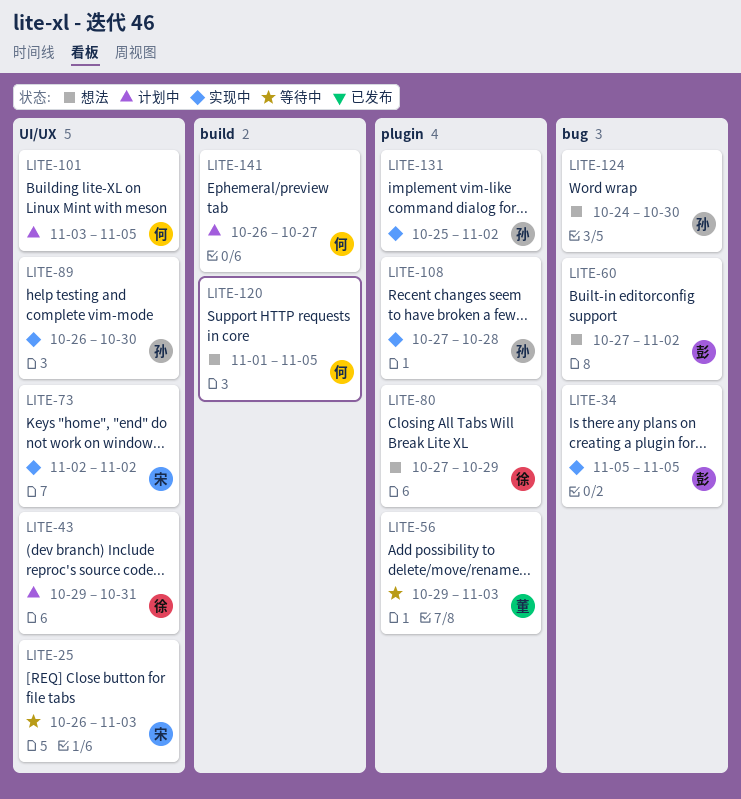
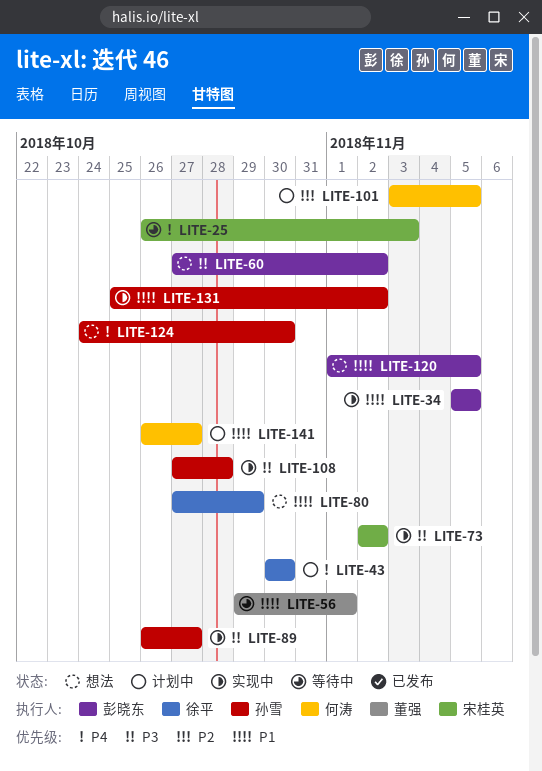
LITE-43, start: Oct 29 -> Oct 30
LITE-43, due: Oct 31 -> Oct 30
LITE-56, due: Nov 3 -> Nov 1
LITE-89, due: Oct 30 -> Oct 27
LITE-120, owner: 何涛 -> 彭晓东

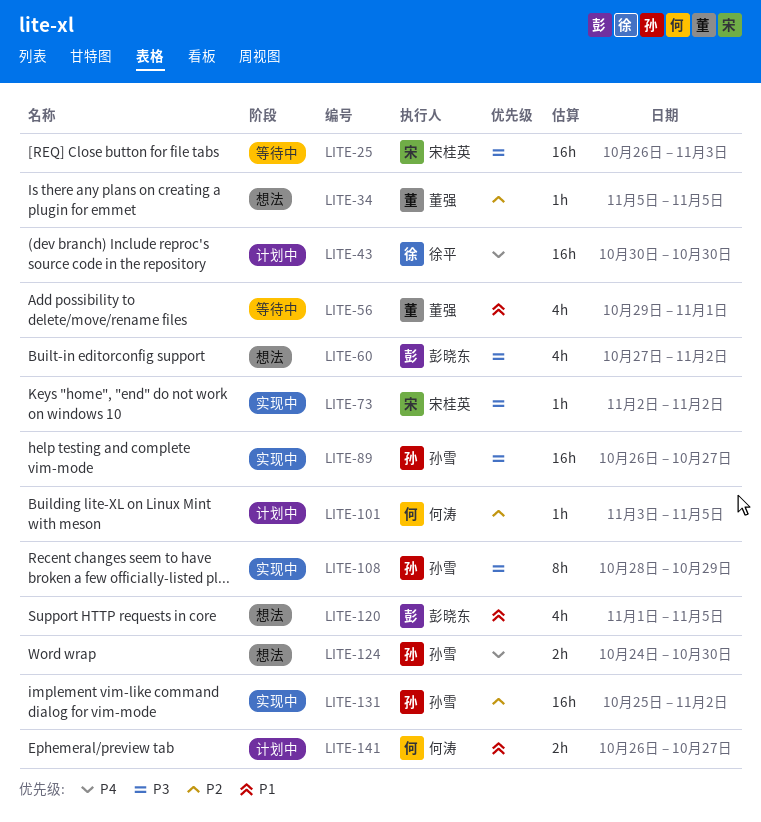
LITE-25, priority: P4 -> P3
LITE-34, status: 实现中 -> 想法
LITE-34, owner: 彭晓东 -> 董强
LITE-34, priority: P1 -> P2
LITE-80: present -> none
LITE-108, start: Oct 27 -> Oct 28
LITE-108, due: Oct 28 -> Oct 29
LITE-131, priority: P1 -> P2

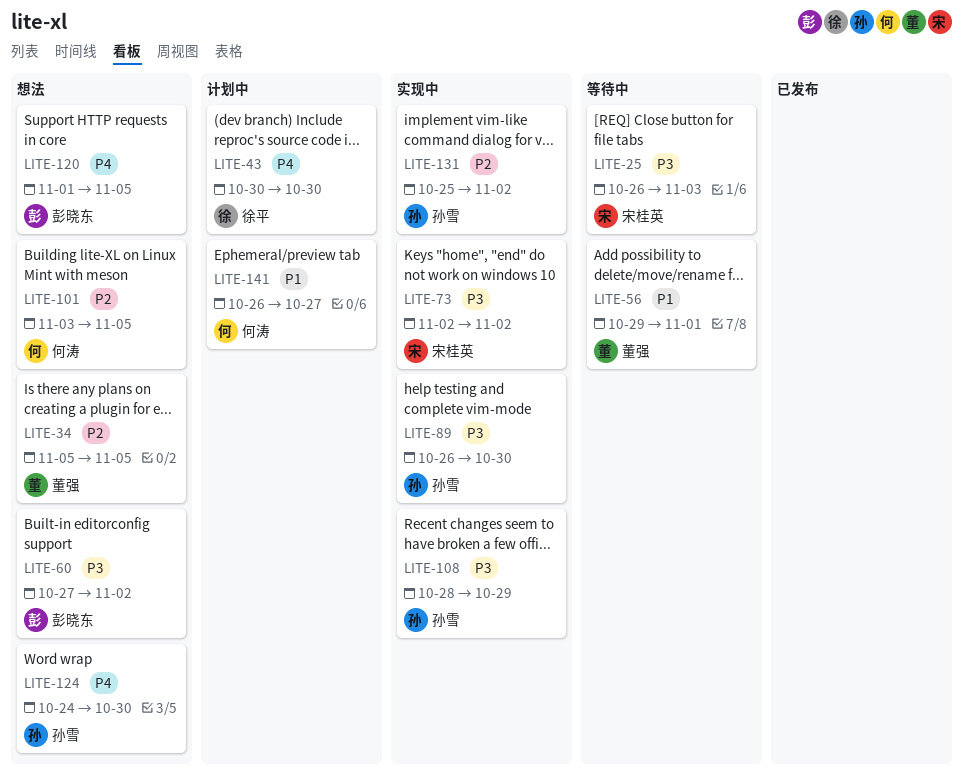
LITE-89, due: Oct 27 -> Oct 30
LITE-101, status: 计划中 -> 想法
LITE-120, priority: P1 -> P4

